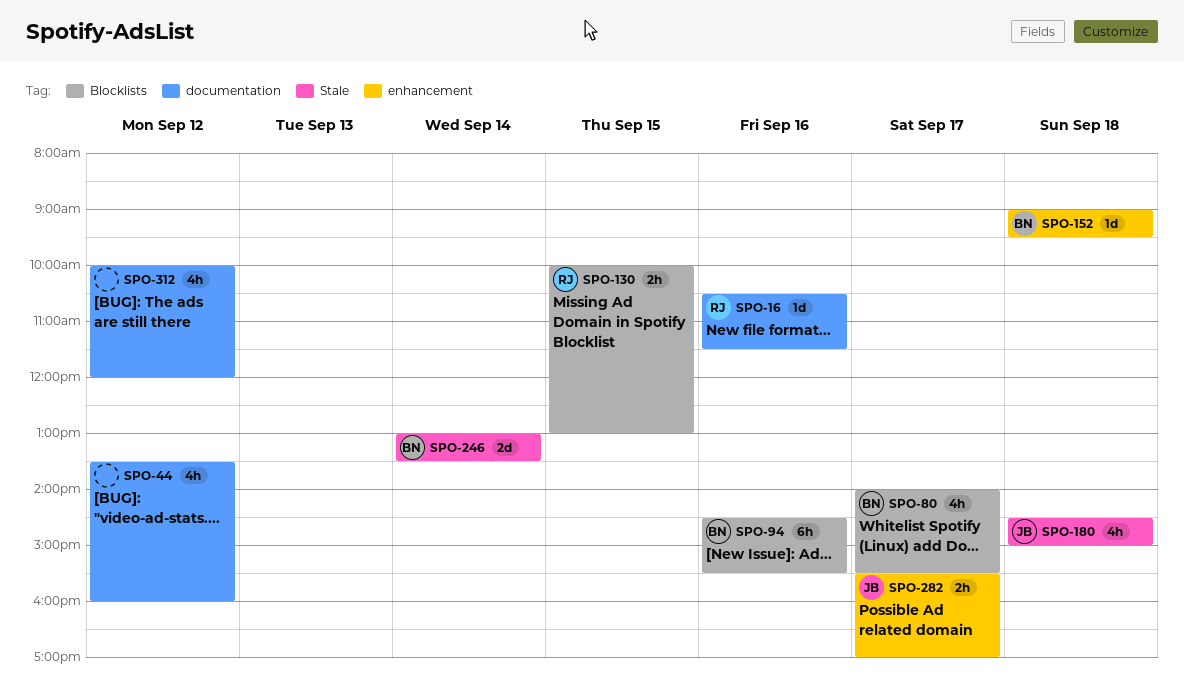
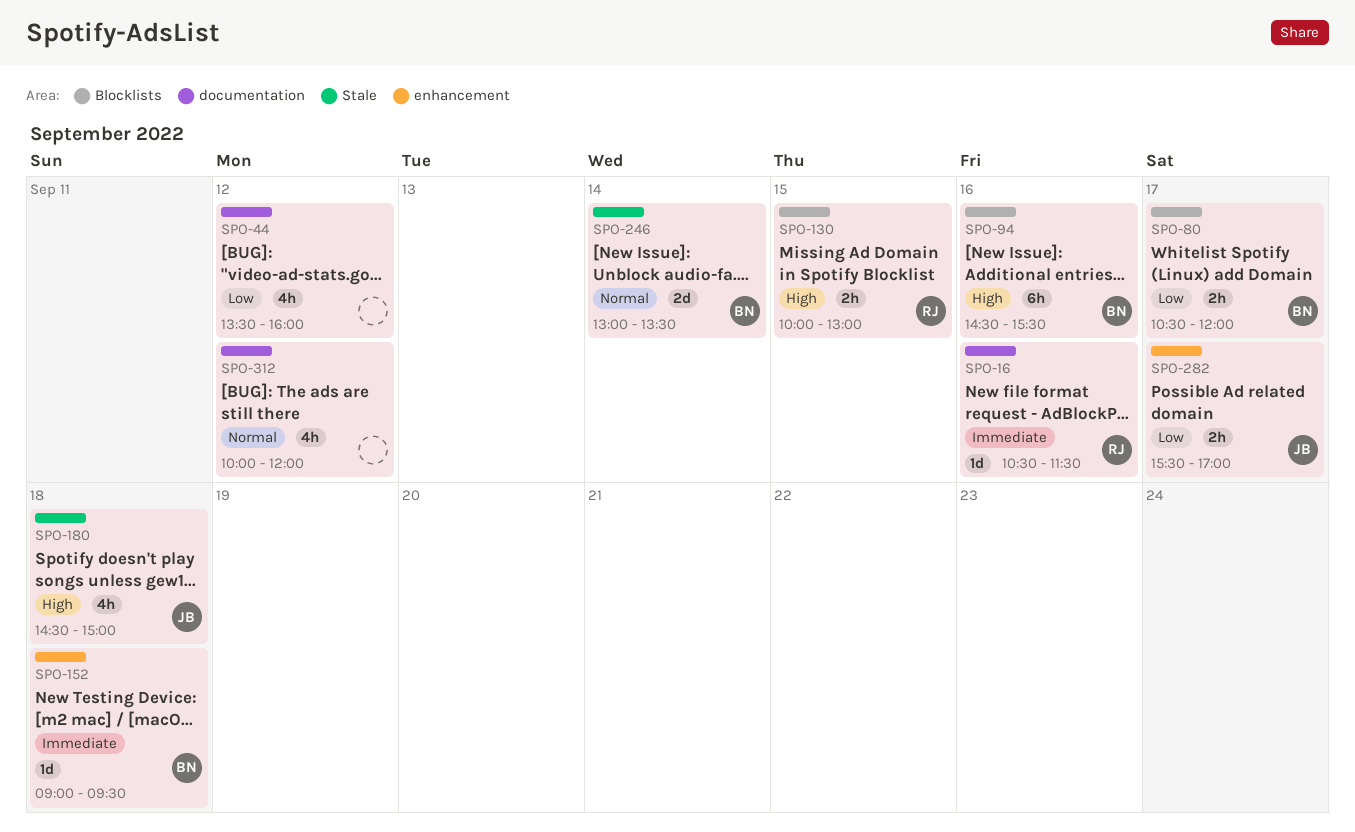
SPO-80, estimate: 4h -> 2h
SPO-80, begins: 14:00 -> 10:30
SPO-80, ends: 15:30 -> 12:00

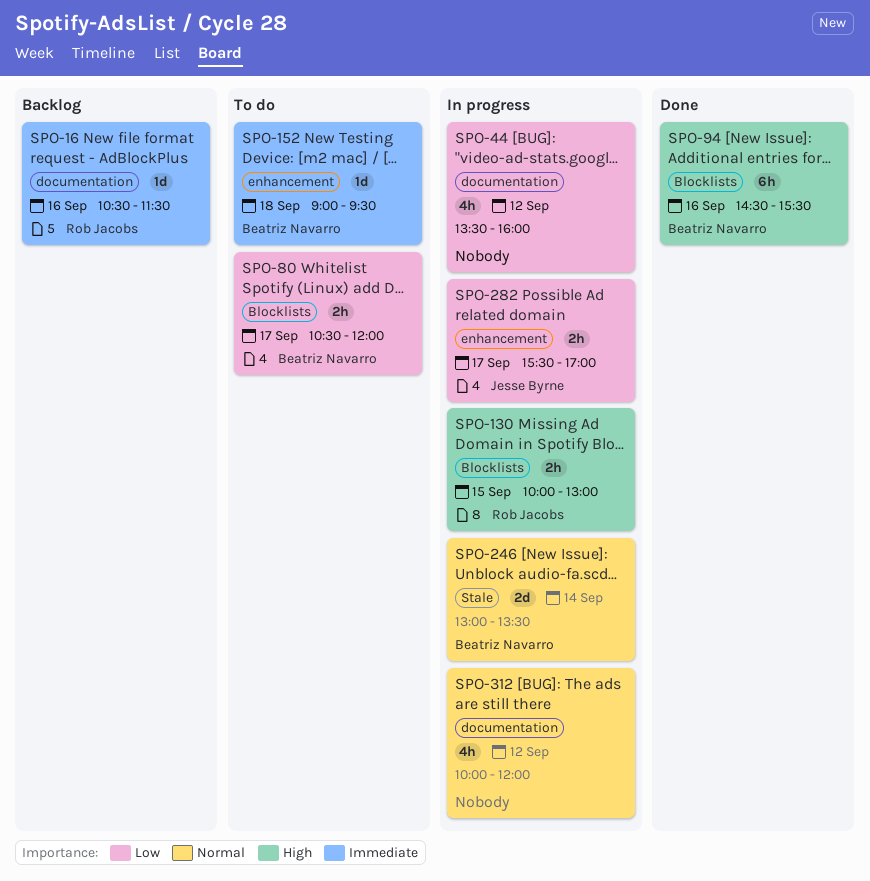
SPO-180: present -> none

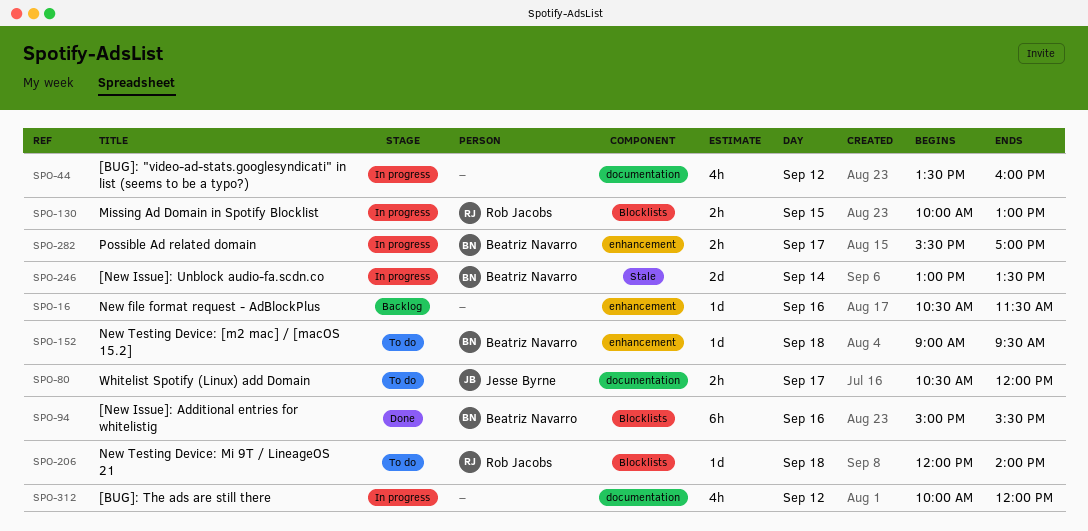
SPO-16, owner: Rob Jacobs -> none
SPO-16, label: documentation -> enhancement
SPO-80, owner: Beatriz Navarro -> Jesse Byrne
SPO-80, label: Blocklists -> documentation
SPO-94, begins: 14:30 -> 15:00
SPO-206: none -> present
SPO-282, owner: Jesse Byrne -> Beatriz Navarro

